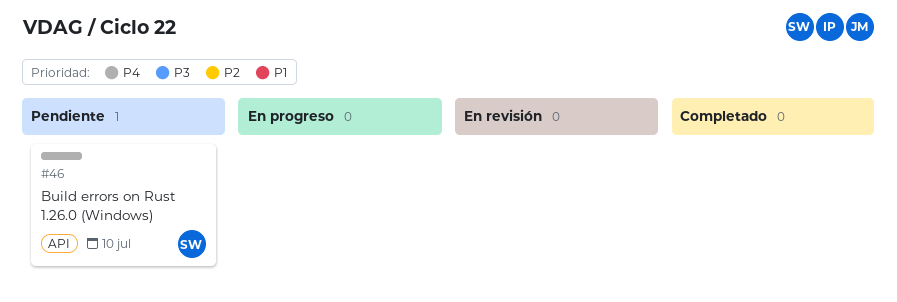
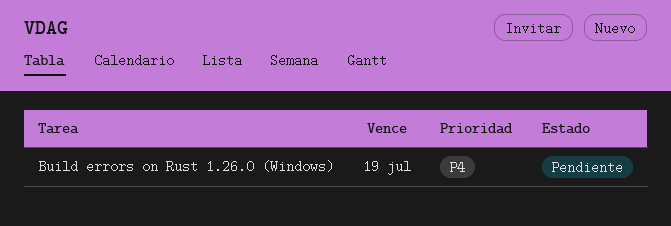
Build errors on Rust 1.26.0 (Windows), due: Jul 10 -> Jul 19

